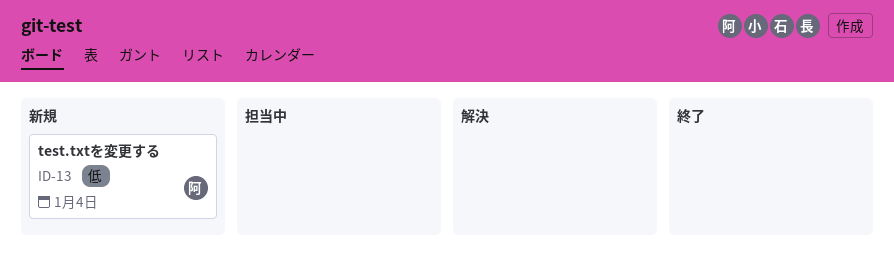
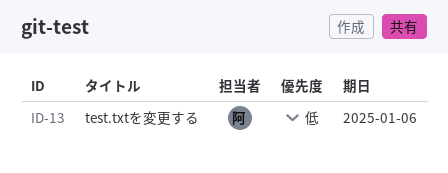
ID-13, due: Jan 4 -> Jan 6

